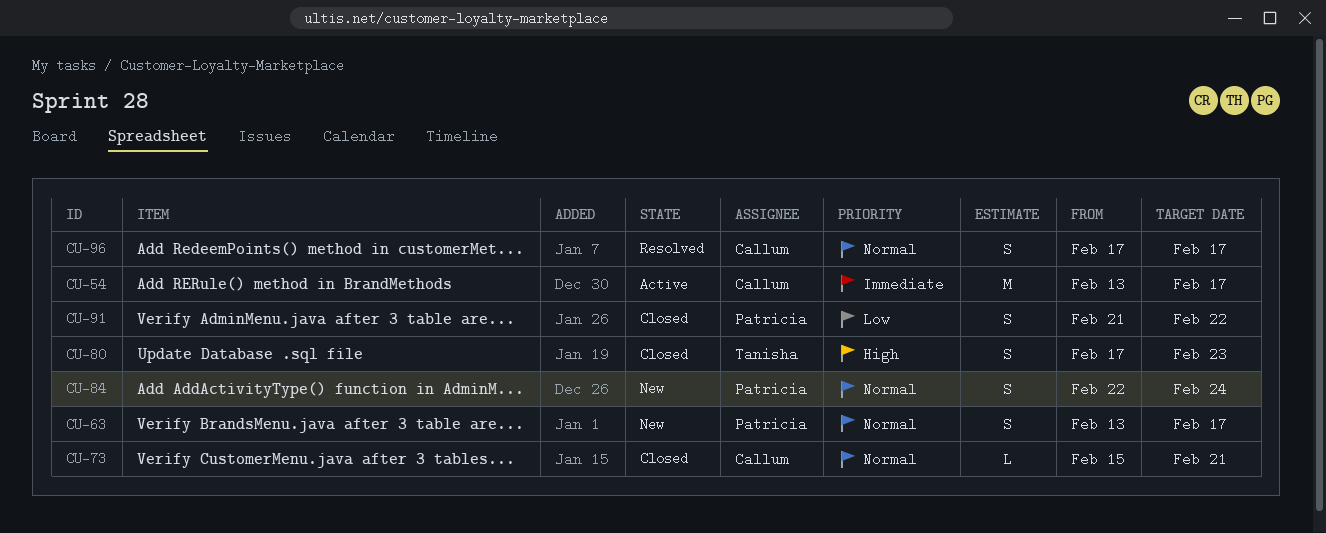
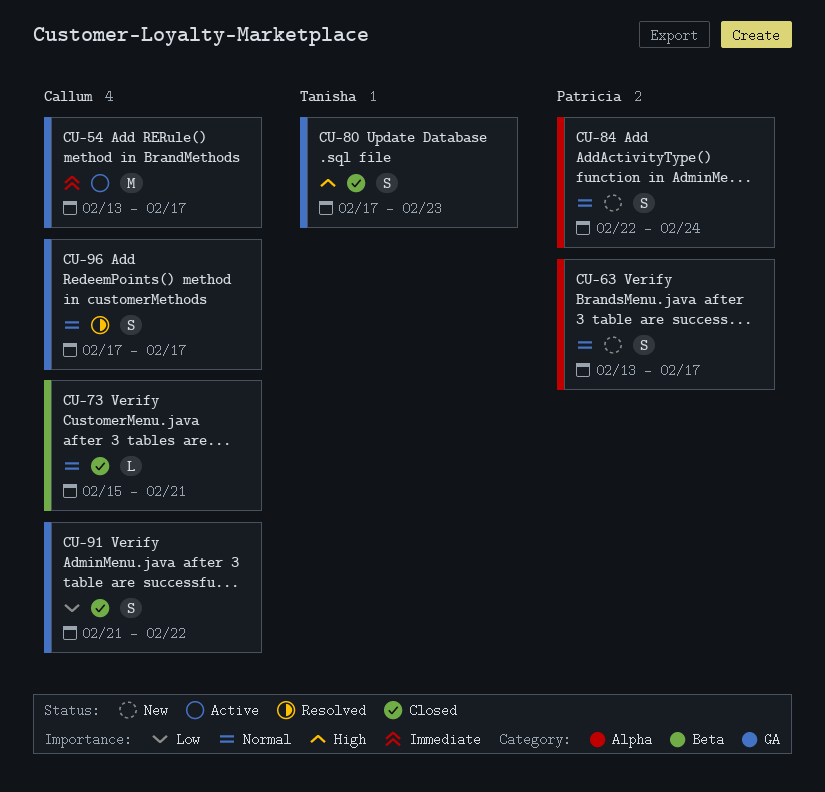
CU-91, owner: Patricia -> Callum

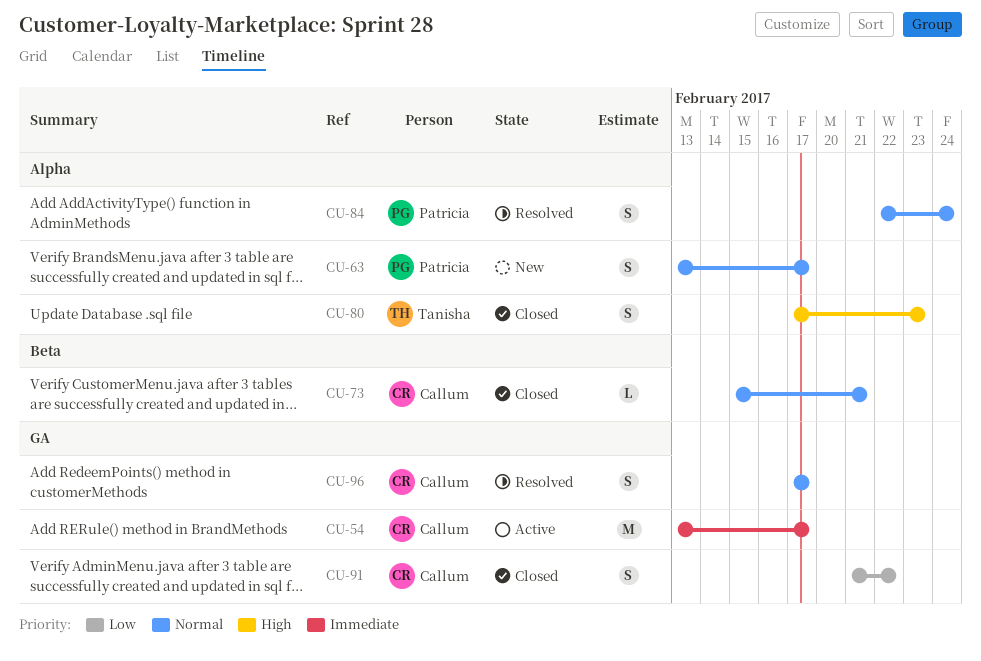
CU-80, label: GA -> Alpha
CU-84, status: New -> Resolved

